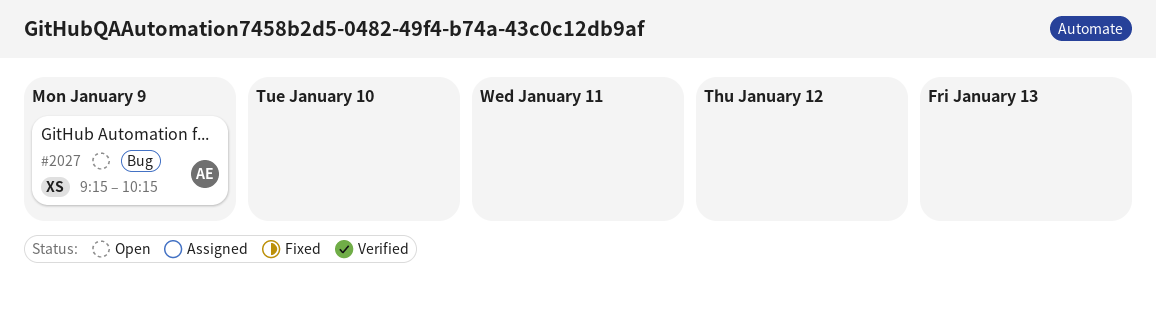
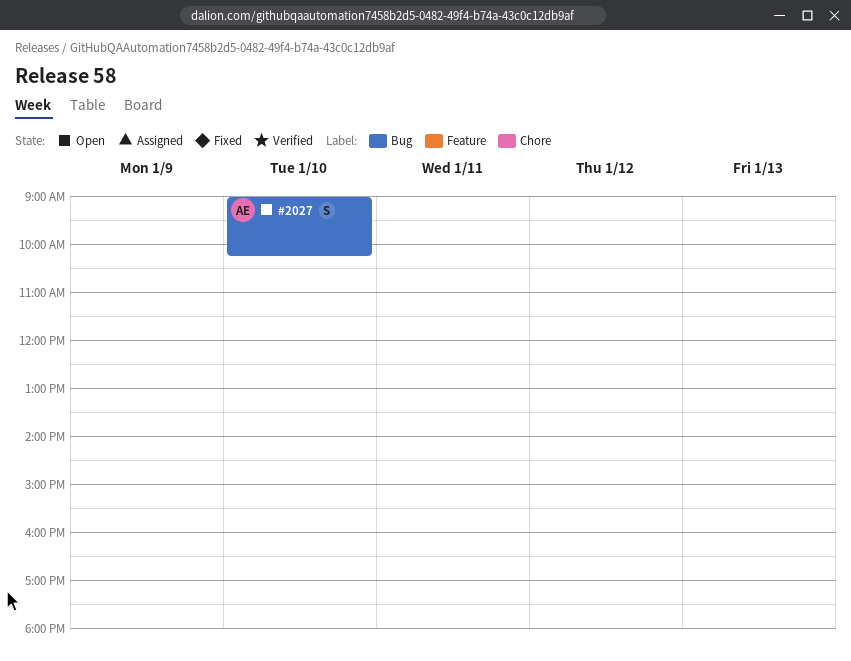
#2027, estimate: XS -> S
#2027, day: Jan 9 -> Jan 10
#2027, begins: 09:15 -> 09:00

